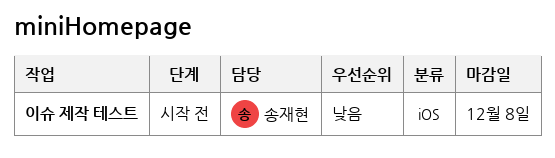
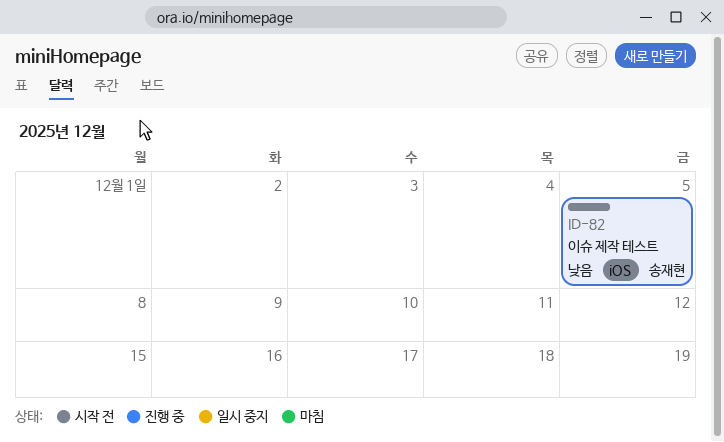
이슈 제작 테스트, due: Dec 8 -> Dec 5

